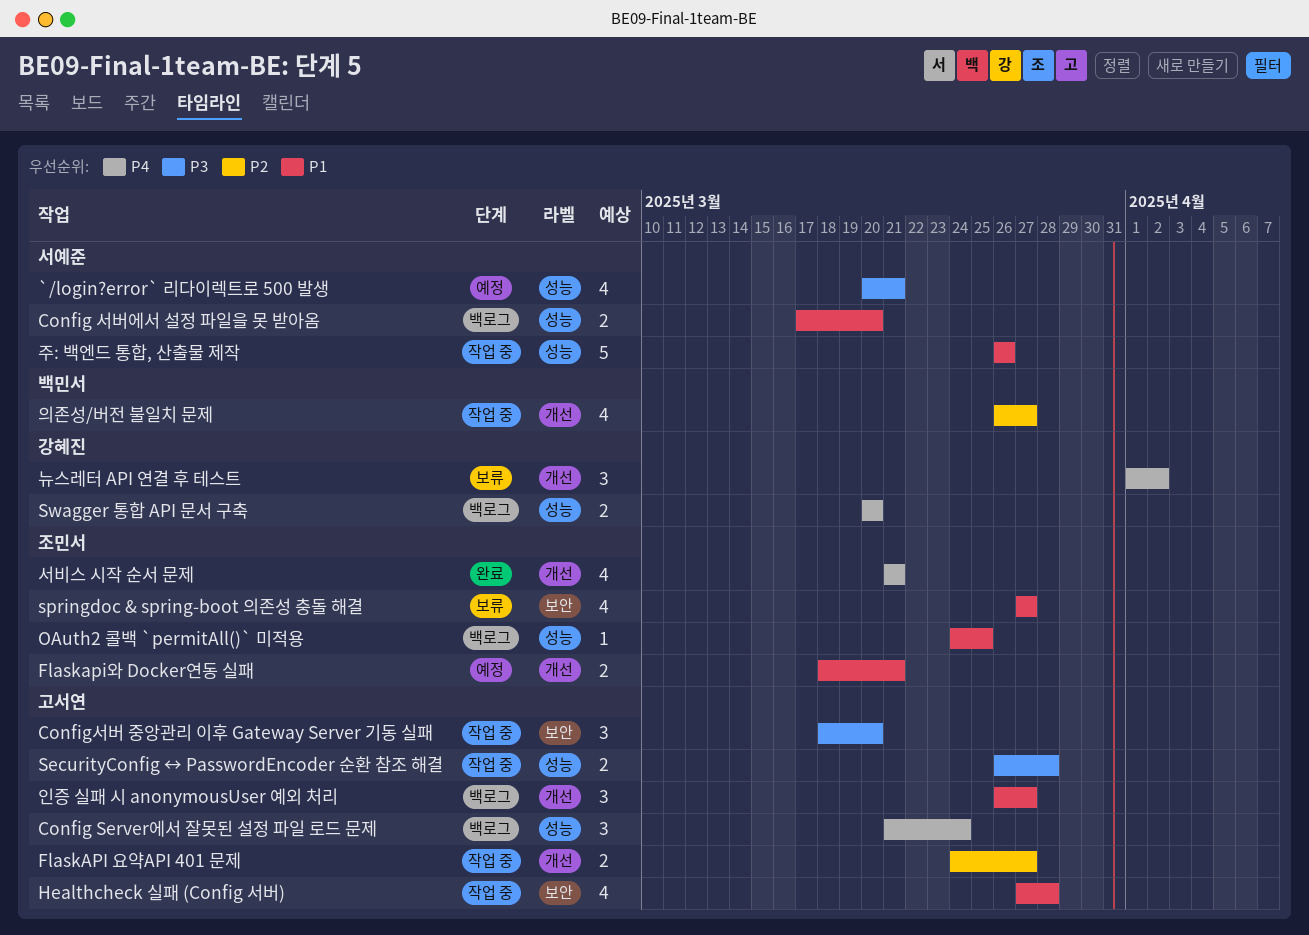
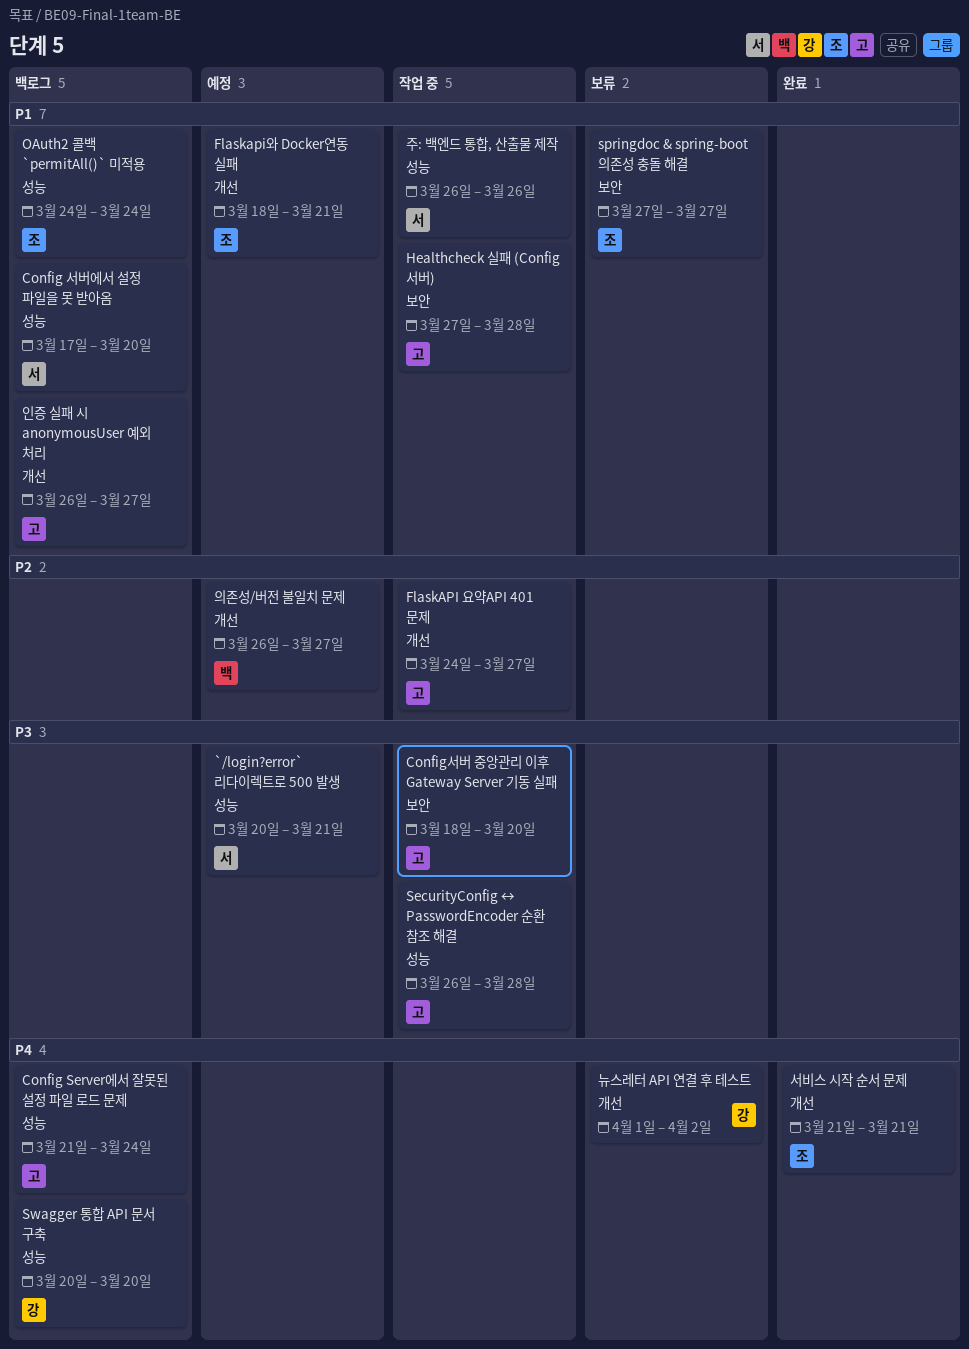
OAuth2 콜백 `permitAll()` 미적용, due: Mar 25 -> Mar 24
의존성/버전 불일치 문제, status: 작업 중 -> 예정

